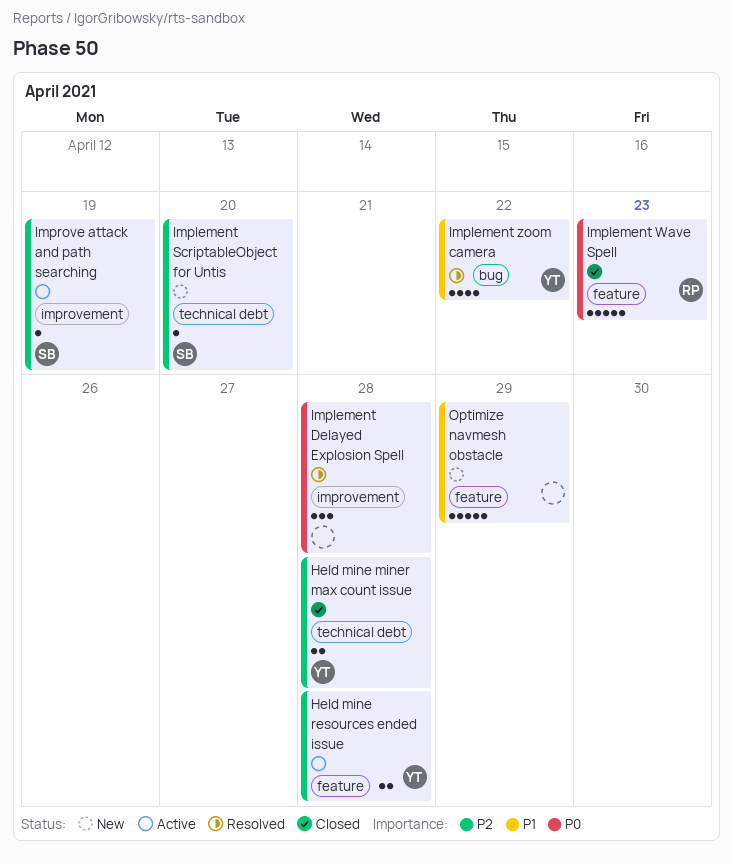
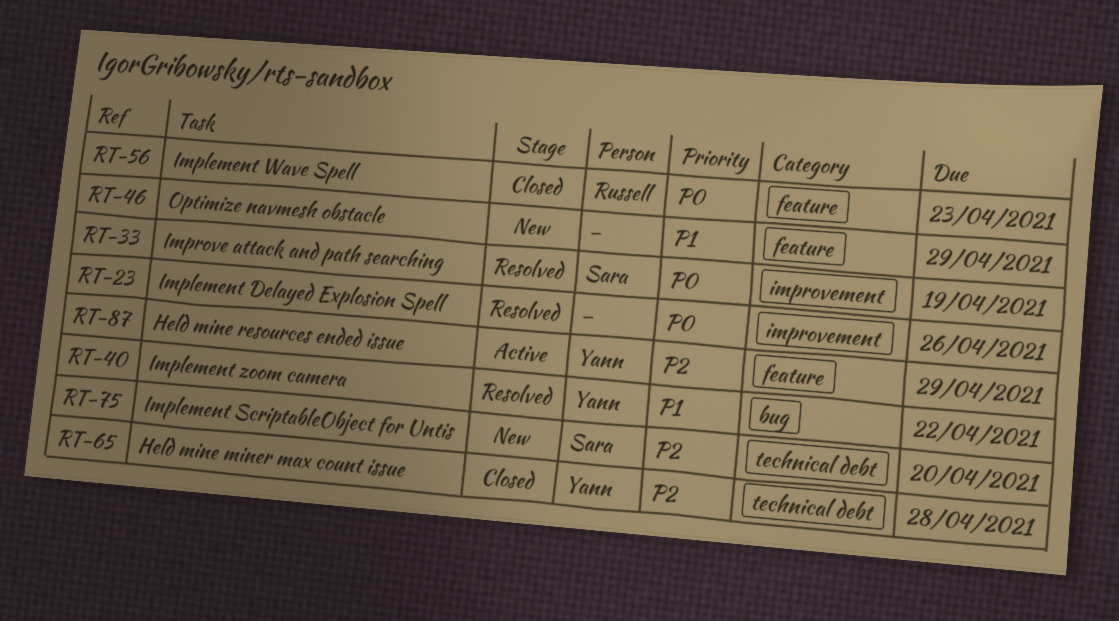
Held mine resources ended issue, due: Apr 28 -> Apr 29
Implement Delayed Explosion Spell, due: Apr 28 -> Apr 26
Improve attack and path searching, status: Active -> Resolved
Improve attack and path searching, priority: P2 -> P0

